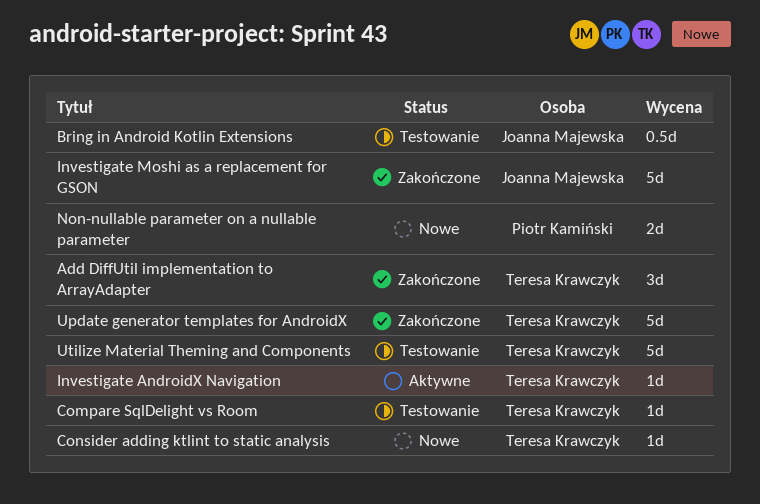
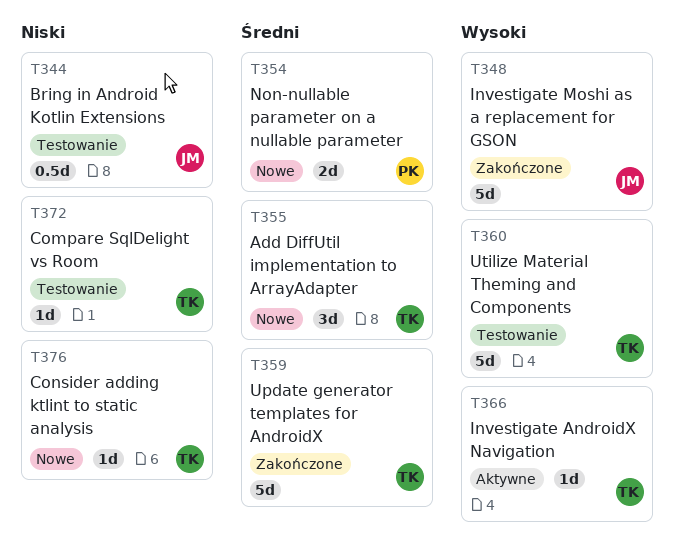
Add DiffUtil implementation to ArrayAdapter, status: Zakończone -> Nowe

